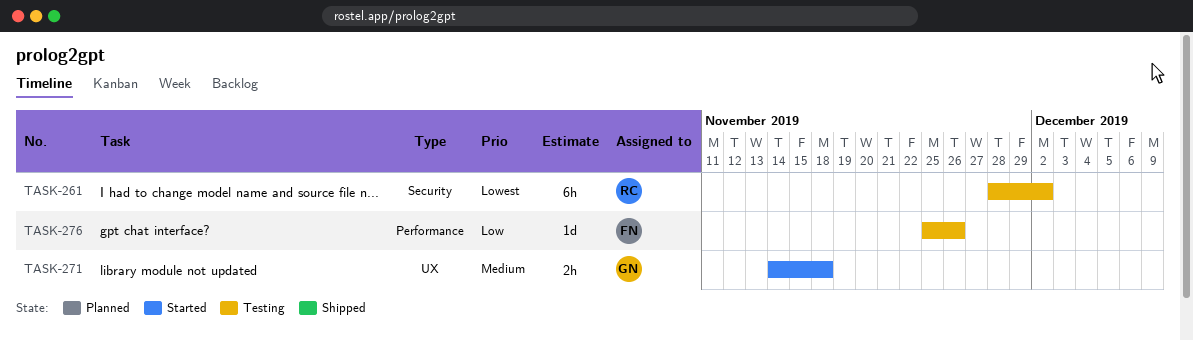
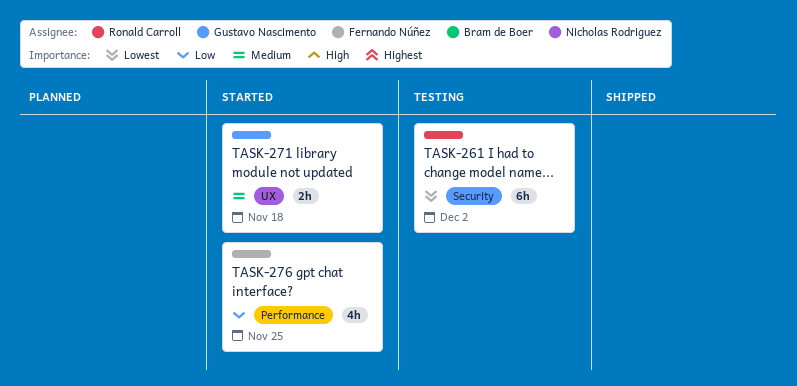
TASK-276, status: Testing -> Started
TASK-276, estimate: 1d -> 4h
TASK-276, due: Nov 26 -> Nov 25

